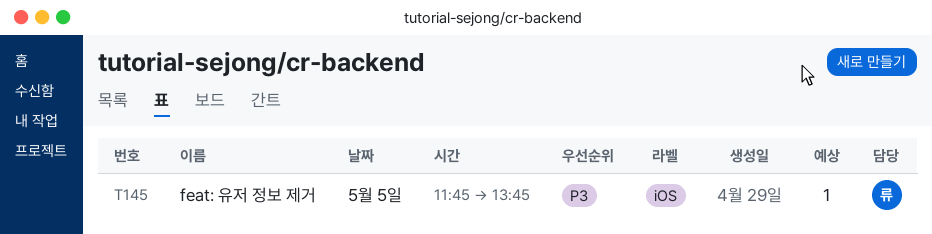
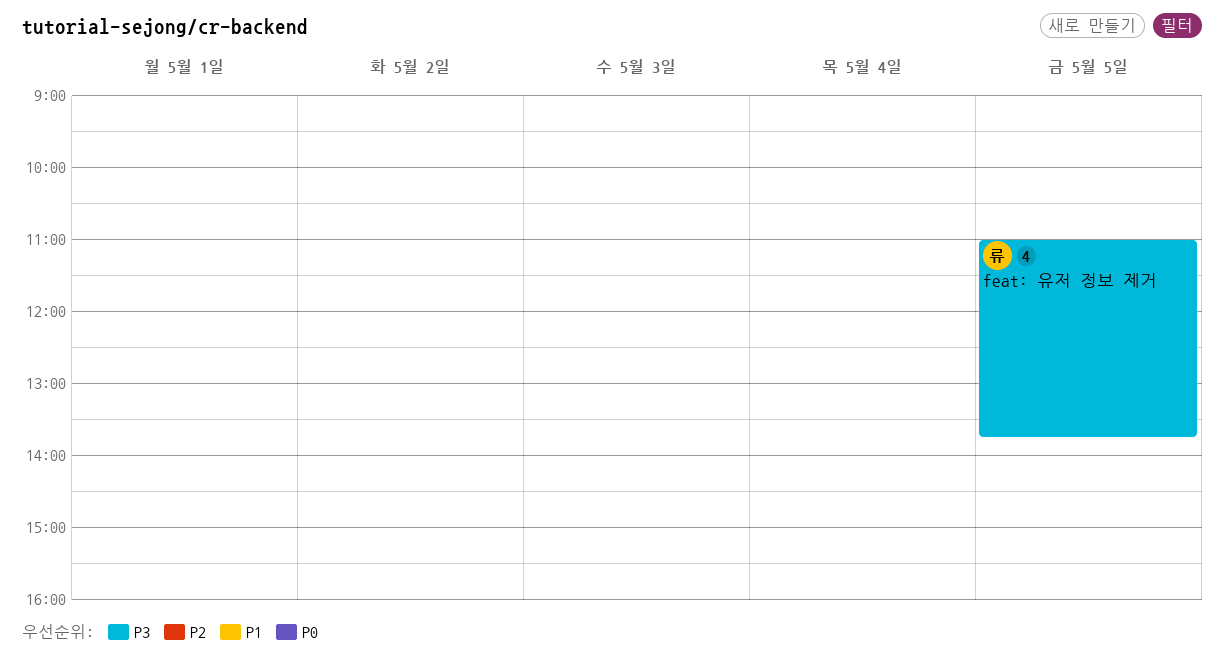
feat: 유저 정보 제거, estimate: 1 -> 4
feat: 유저 정보 제거, begins: 11:45 -> 11:00

